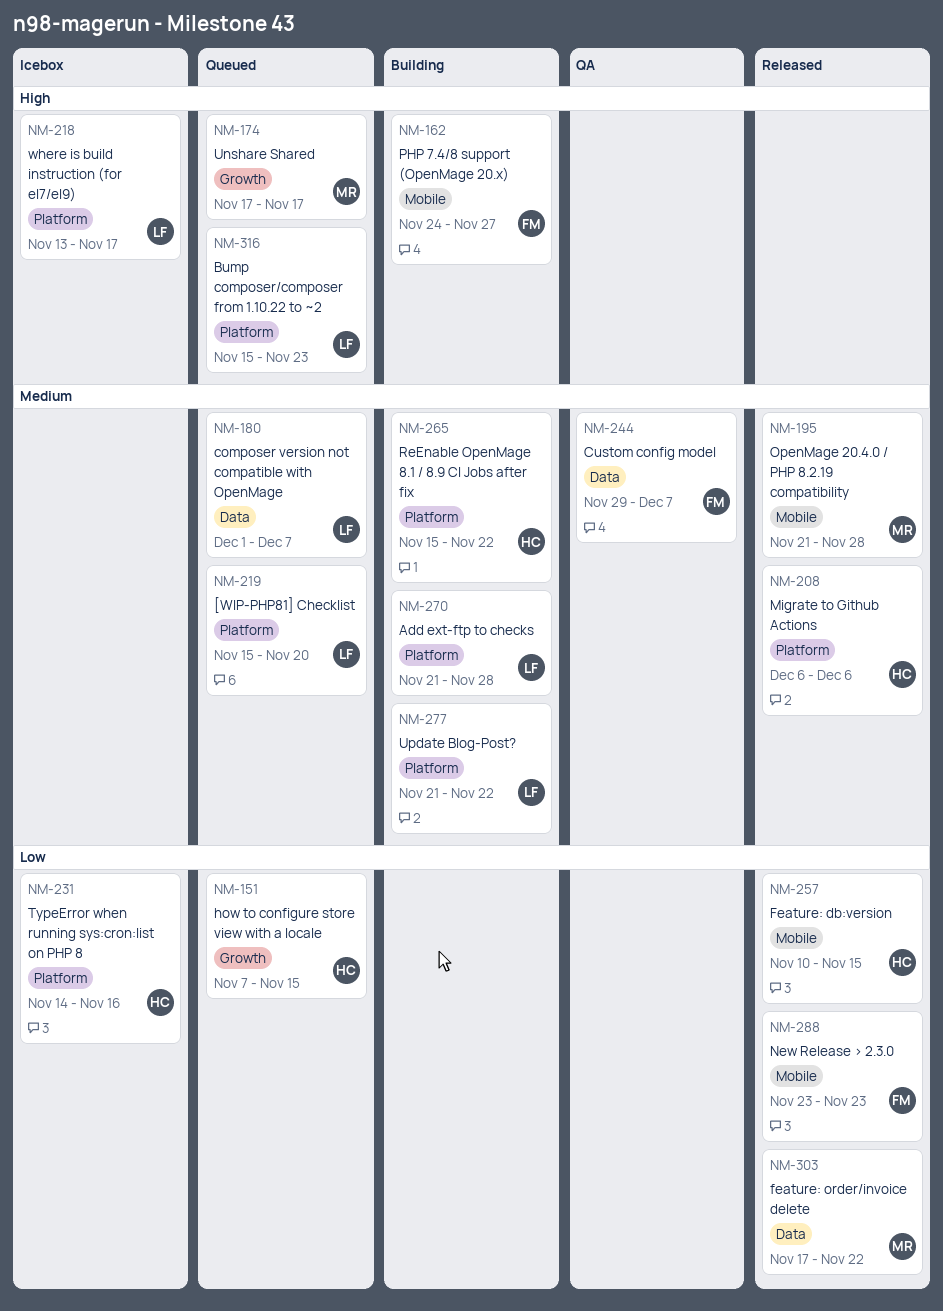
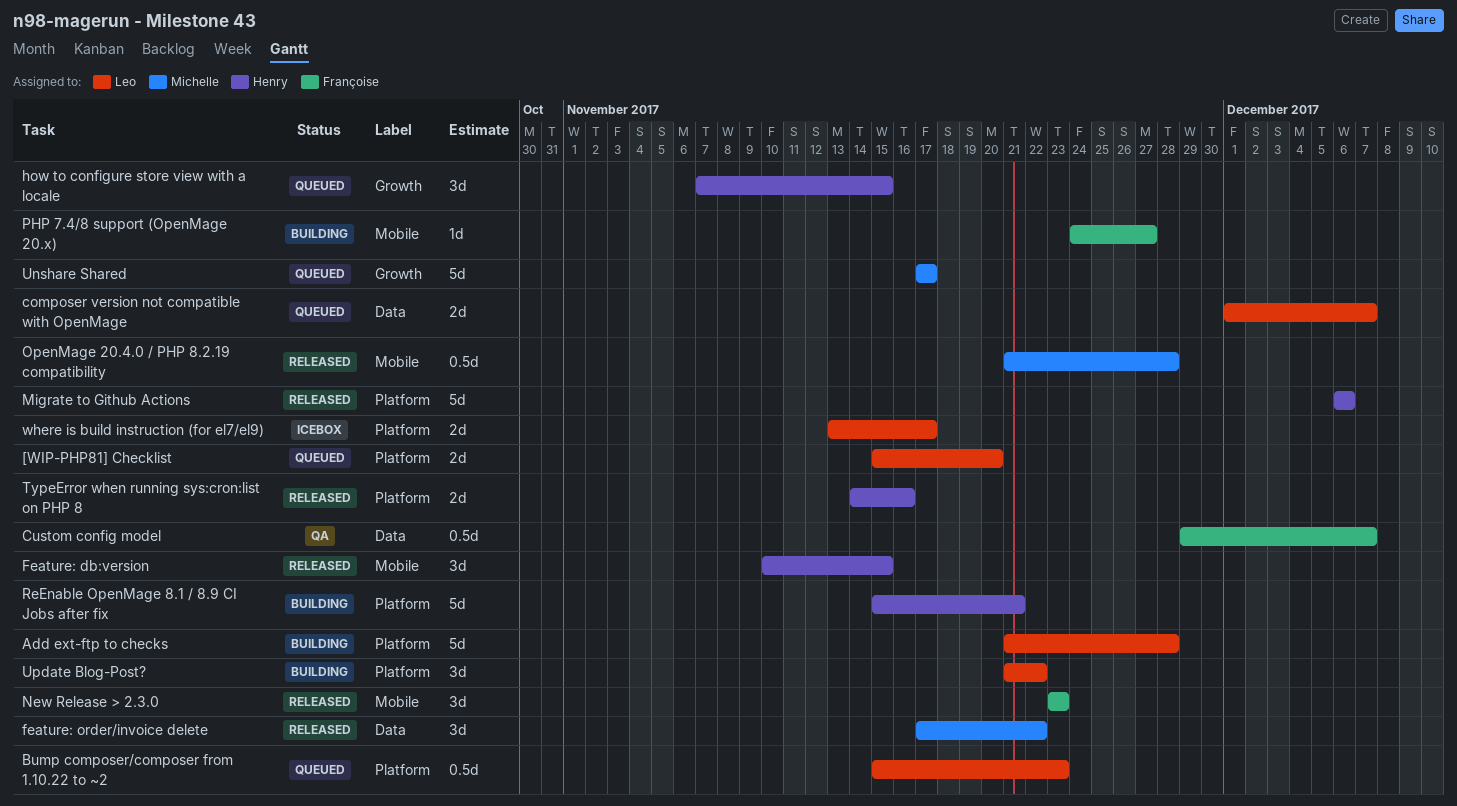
ReEnable OpenMage 8.1 / 8.9 CI Jobs after fix, due: Nov 22 -> Nov 21
TypeError when running sys:cron:list on PHP 8, status: Icebox -> Released

